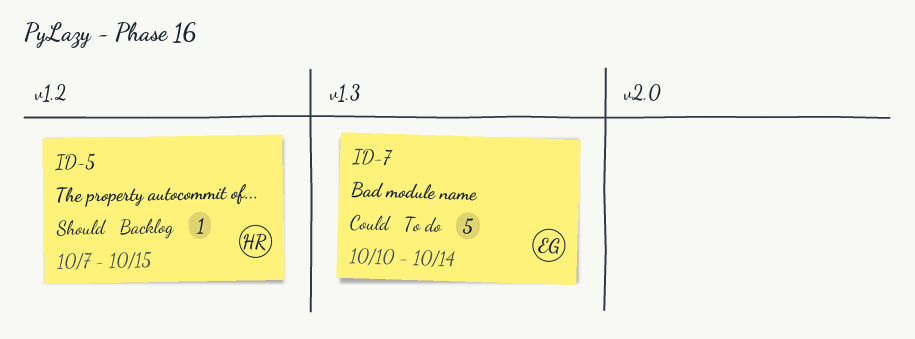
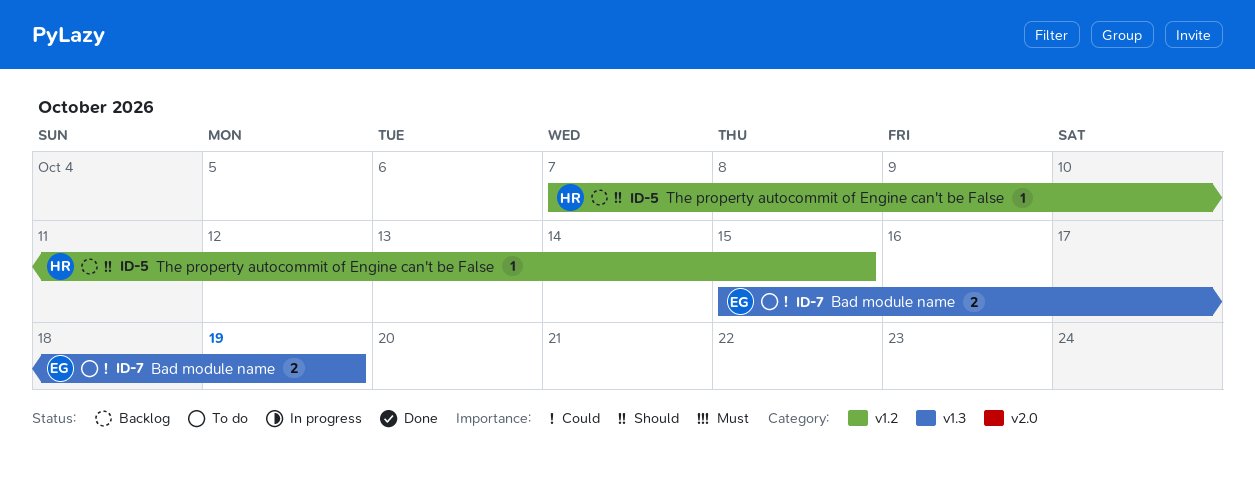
ID-7, estimate: 5 -> 2
ID-7, start: Oct 10 -> Oct 15
ID-7, due: Oct 14 -> Oct 19

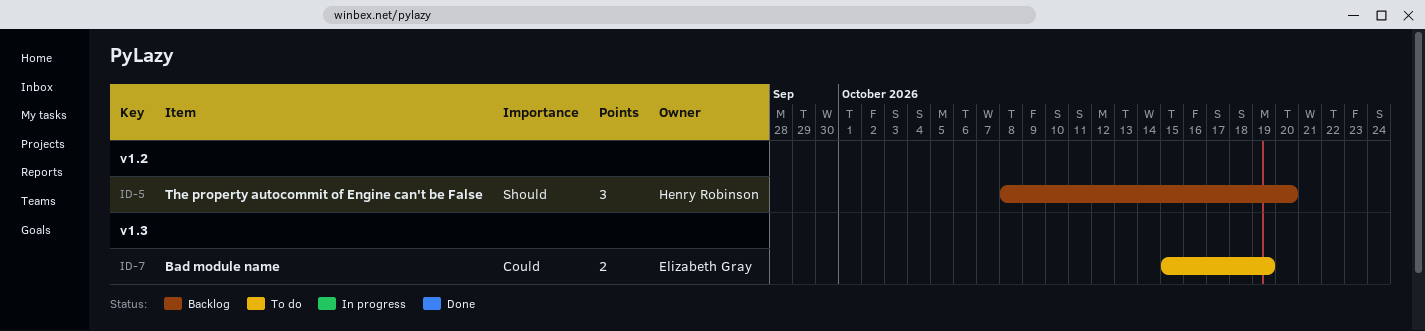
ID-5, estimate: 1 -> 3
ID-5, start: Oct 7 -> Oct 8
ID-5, due: Oct 15 -> Oct 20

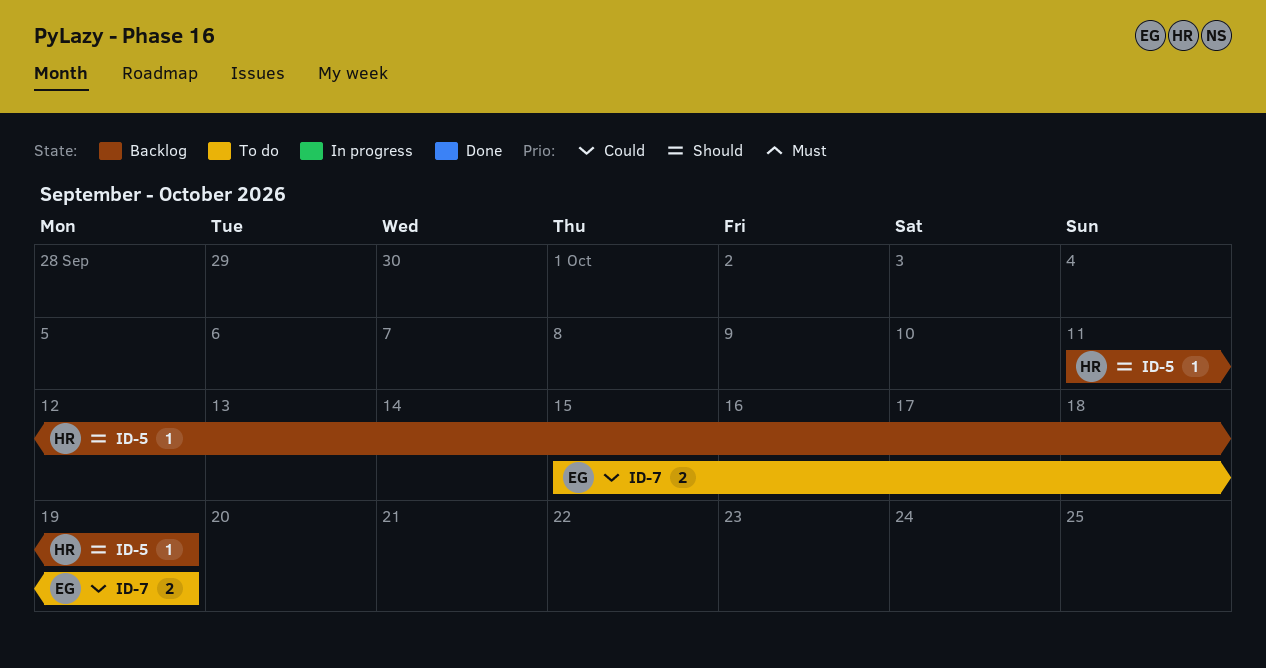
ID-5, estimate: 3 -> 1
ID-5, start: Oct 8 -> Oct 11
ID-5, due: Oct 20 -> Oct 19

